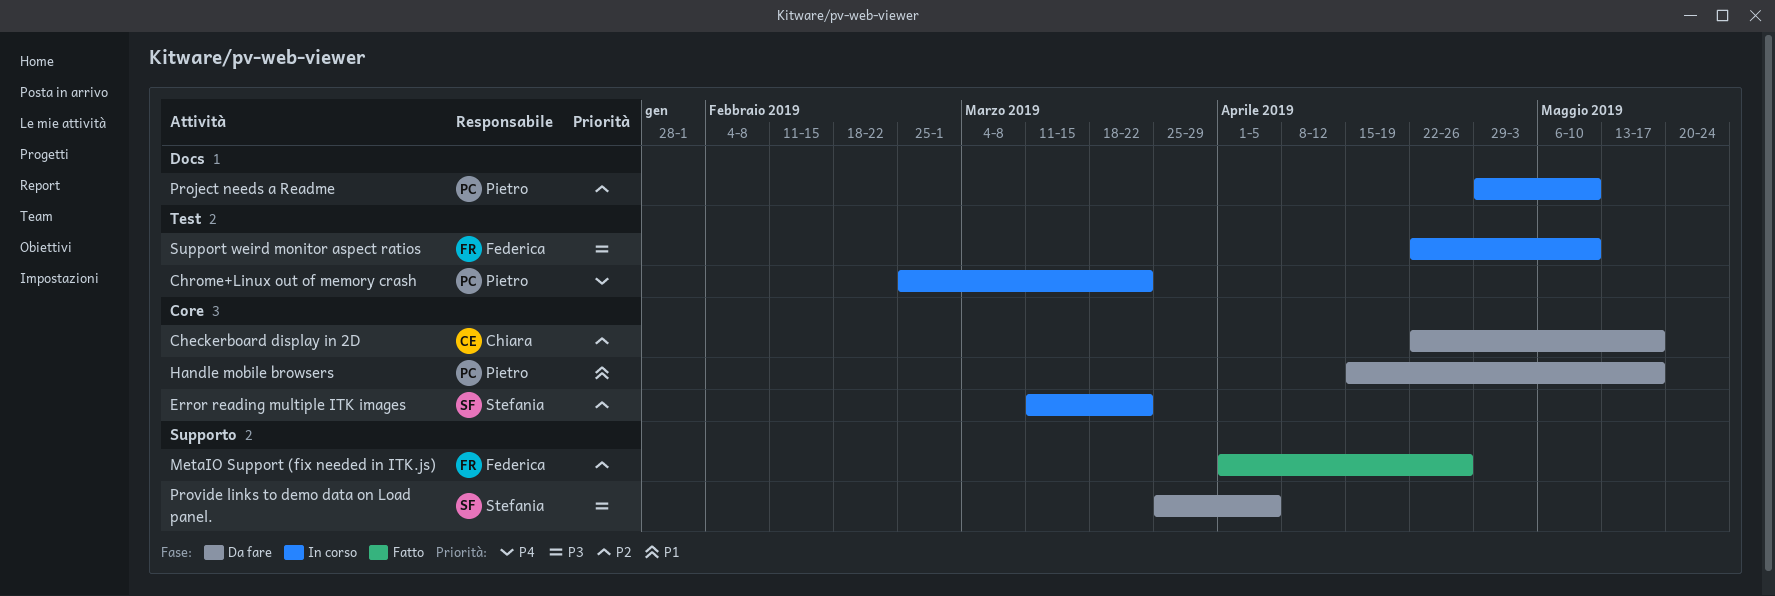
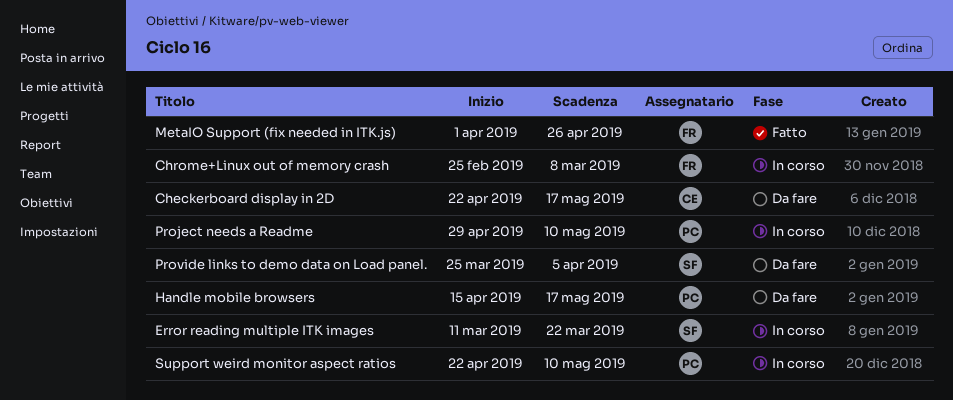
Chrome+Linux out of memory crash, owner: Pietro -> Federica
Chrome+Linux out of memory crash, due: Mar 22 -> Mar 8
Support weird monitor aspect ratios, owner: Federica -> Pietro

